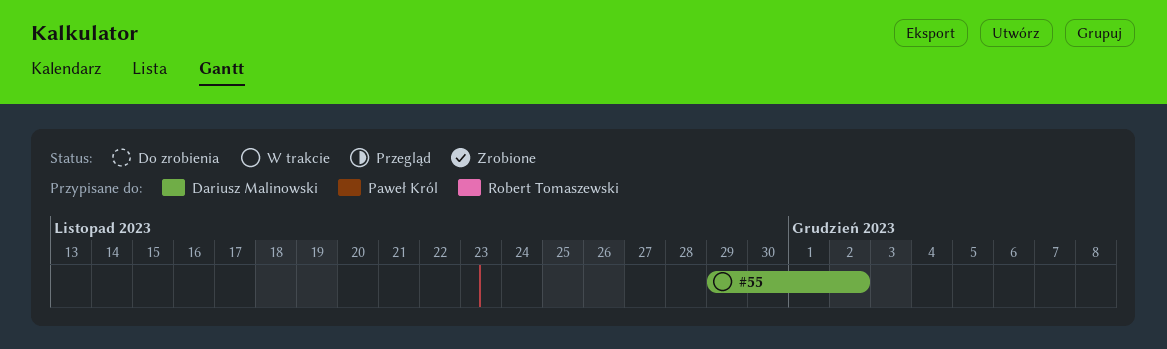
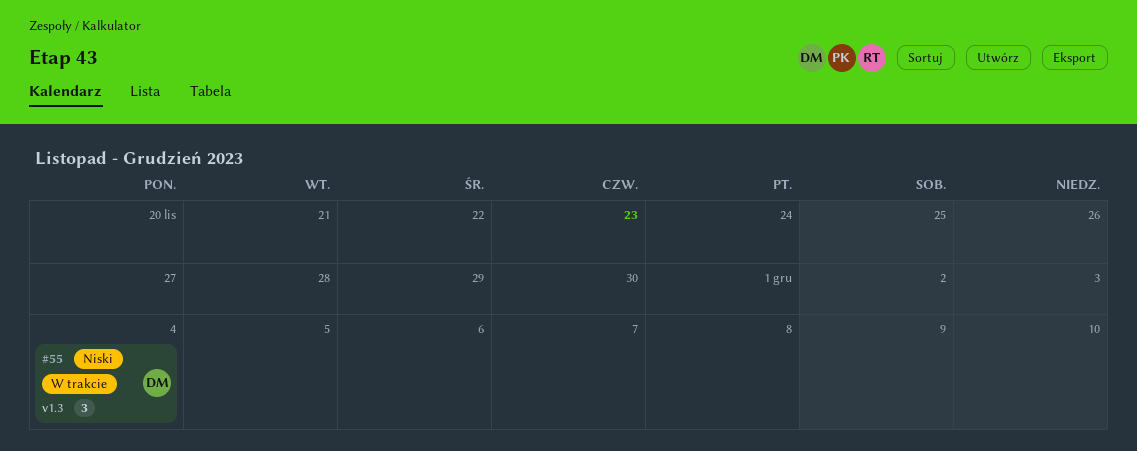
#55, due: Dec 2 -> Dec 4

